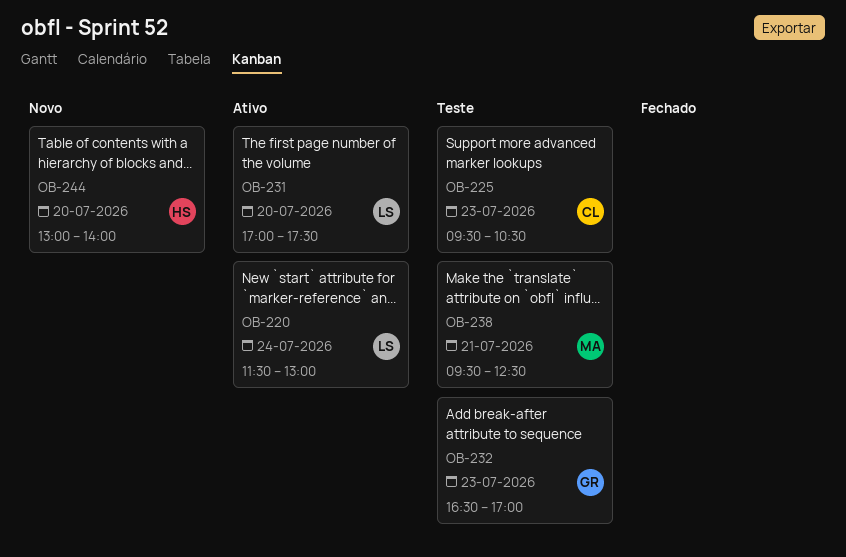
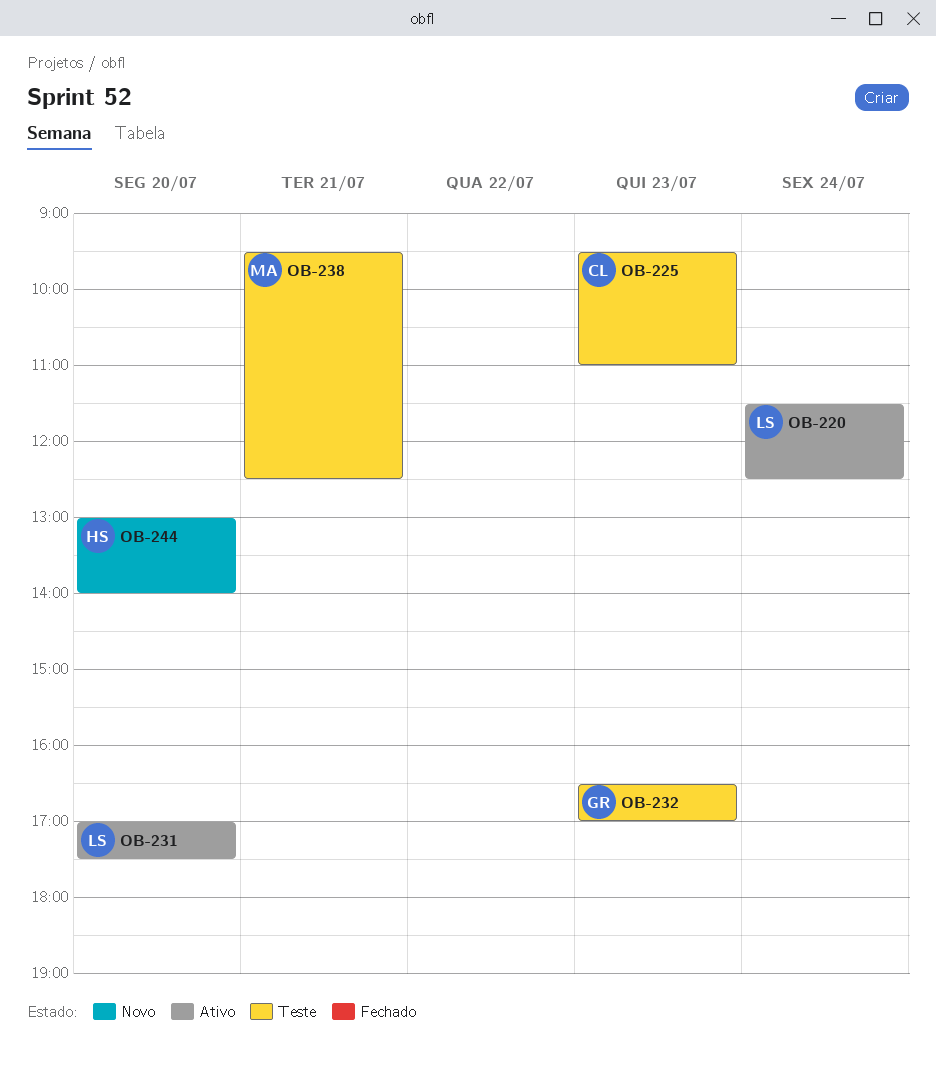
OB-220, ends: 13:00 -> 12:30
OB-225, ends: 10:30 -> 11:00

